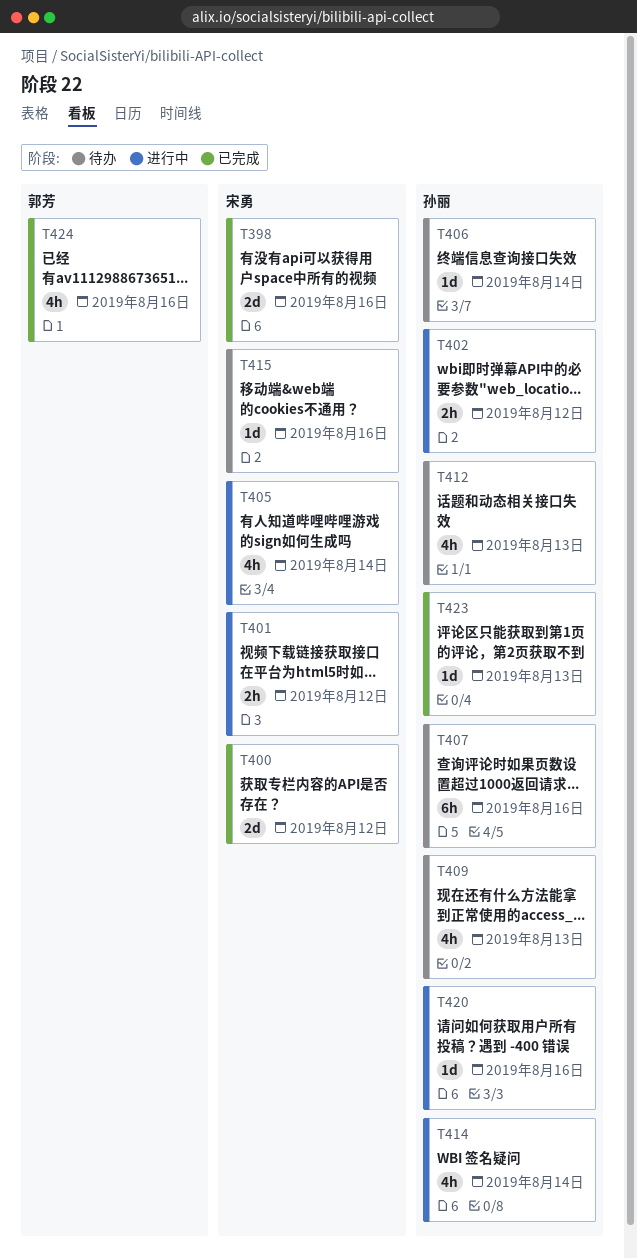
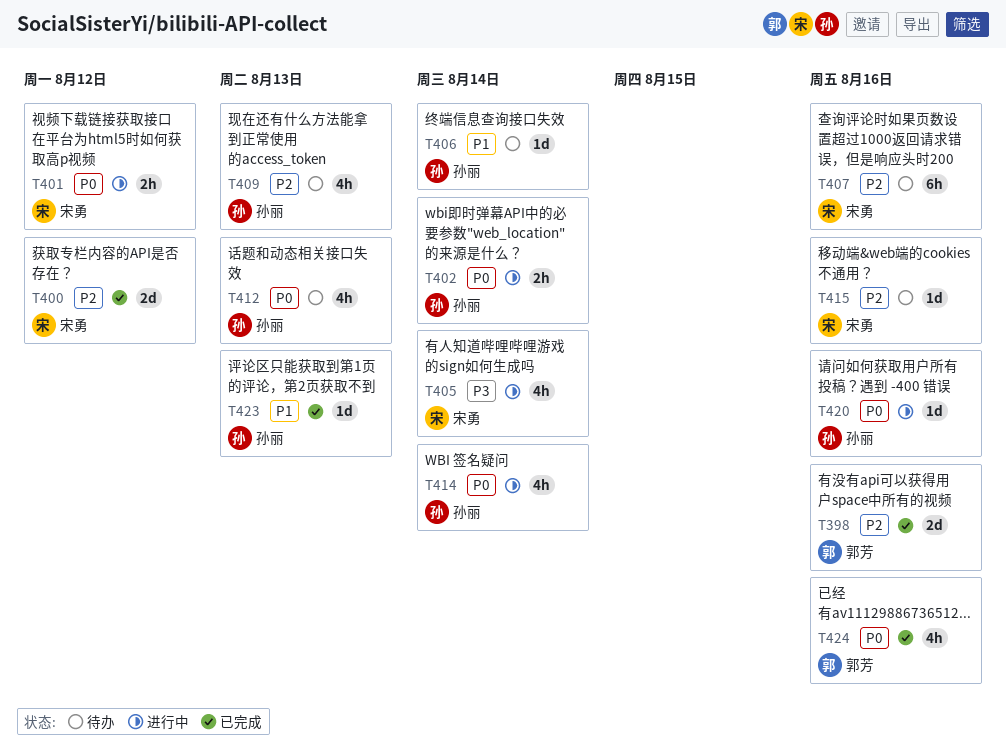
T398, owner: 宋勇 -> 郭芳
T402, due: Aug 12 -> Aug 14
T407, owner: 孙丽 -> 宋勇

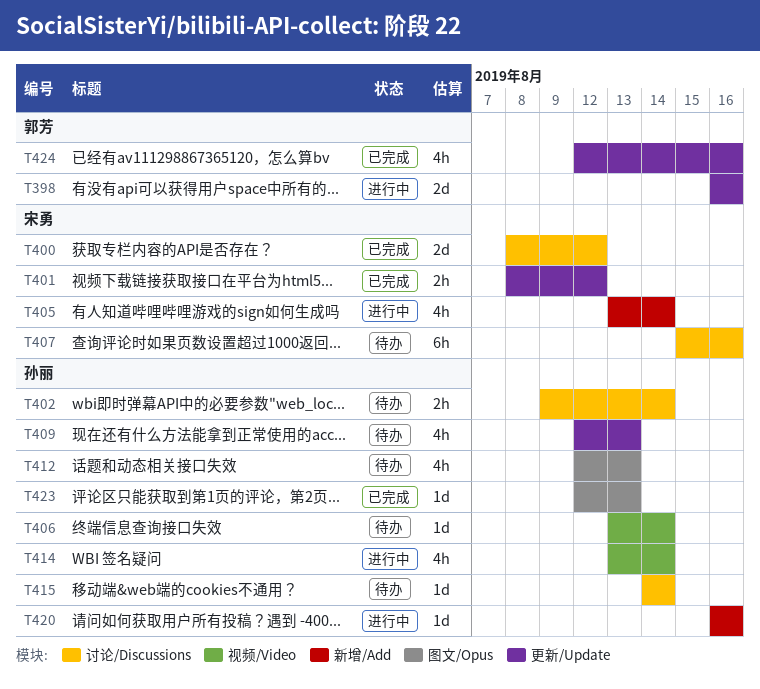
T398, status: 已完成 -> 进行中
T401, status: 进行中 -> 已完成
T402, status: 进行中 -> 待办
T415, owner: 宋勇 -> 孙丽
T415, due: Aug 16 -> Aug 14

